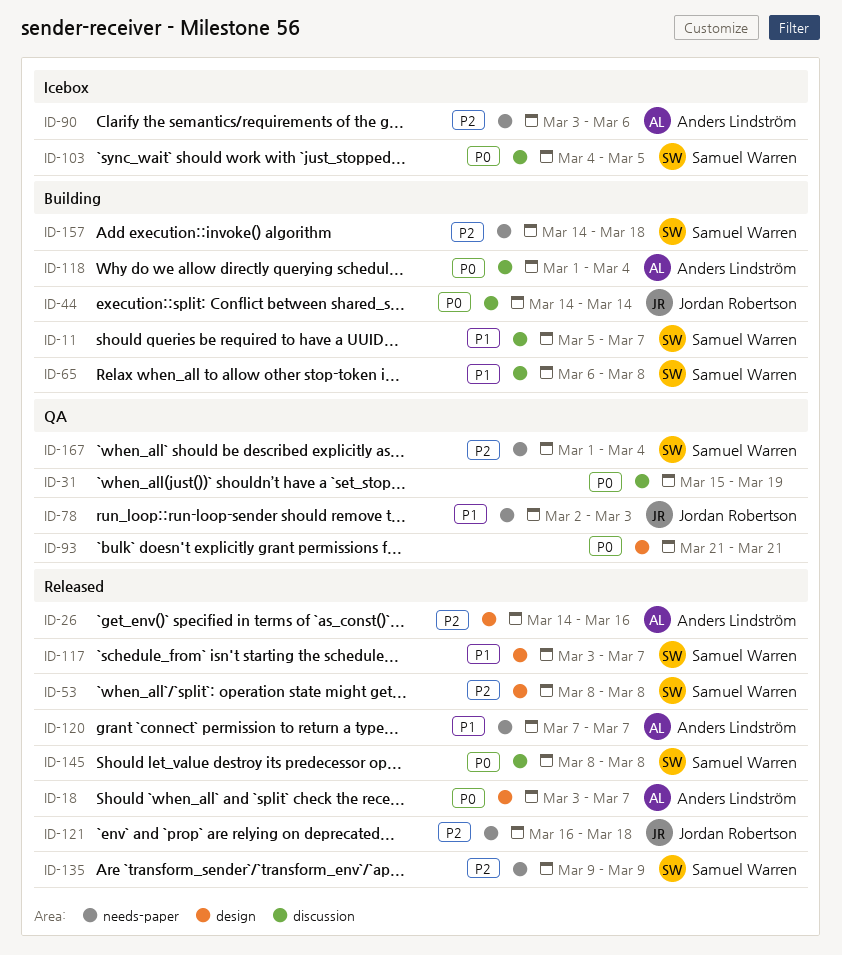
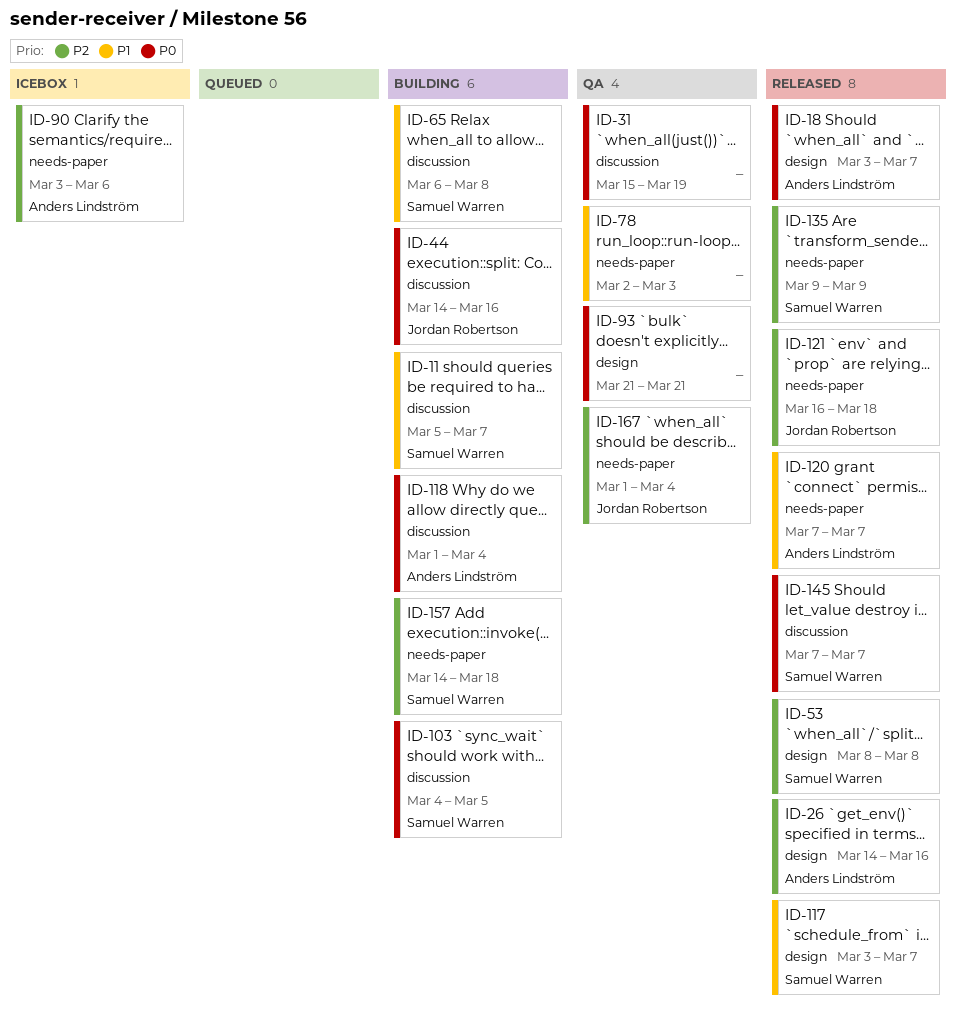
ID-44, due: Mar 14 -> Mar 16
ID-78, owner: Jordan Robertson -> none
ID-103, status: Icebox -> Building
ID-145, start: Mar 8 -> Mar 7
ID-145, due: Mar 8 -> Mar 7
ID-167, owner: Samuel Warren -> Jordan Robertson

